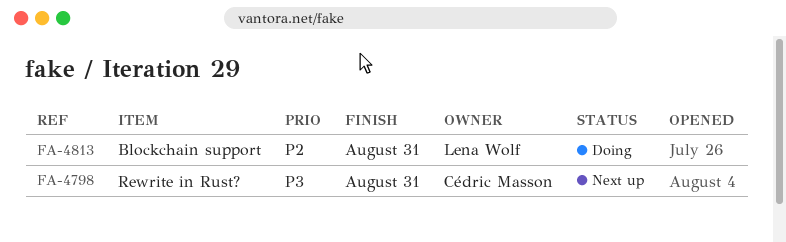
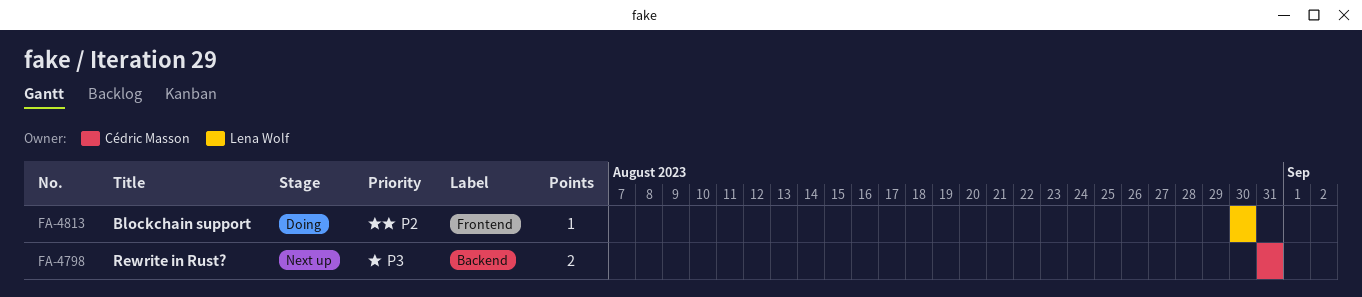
FA-4813, due: Aug 31 -> Aug 30

